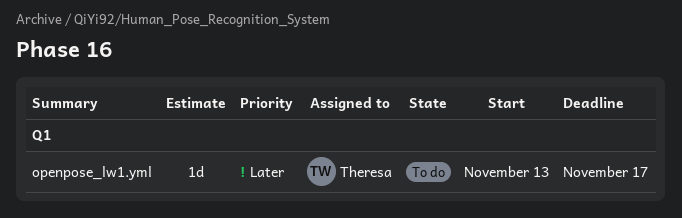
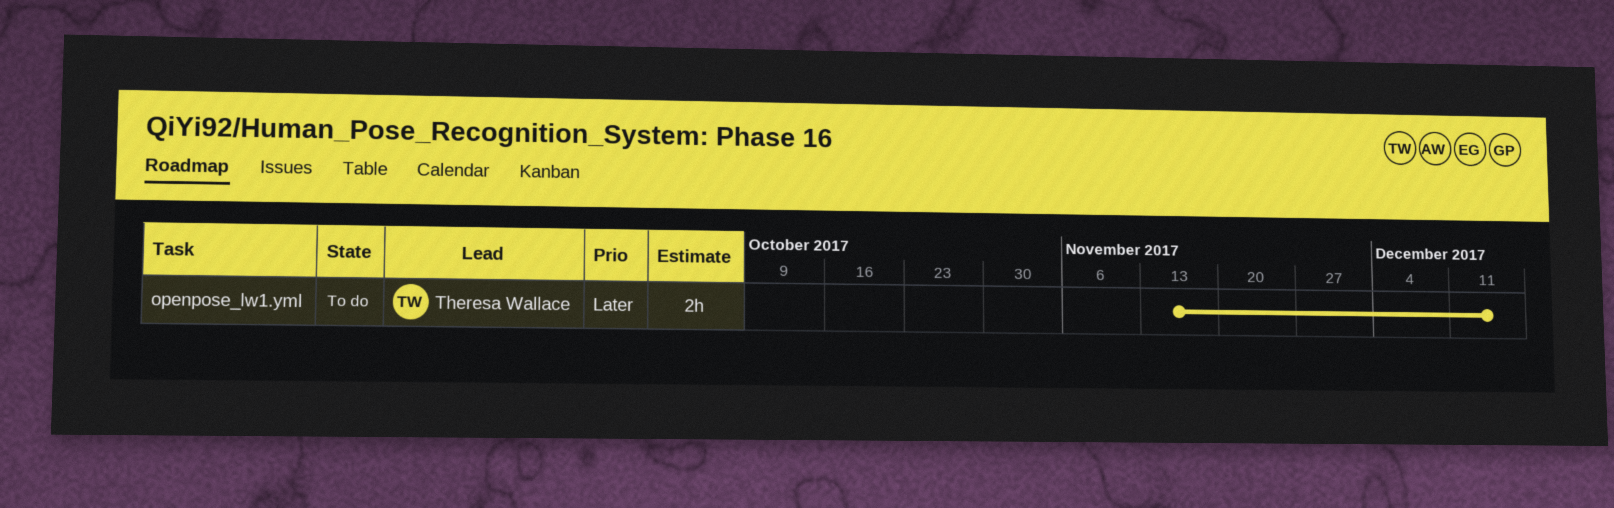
openpose_lw1.yml, estimate: 1d -> 2h
openpose_lw1.yml, due: Nov 17 -> Dec 15

